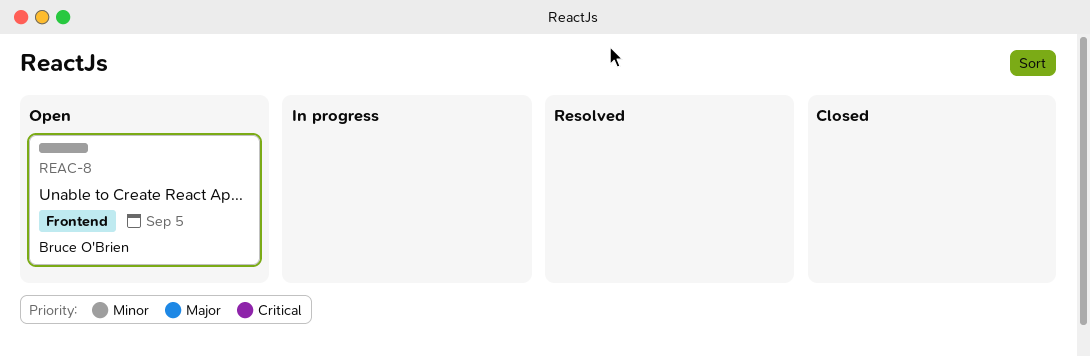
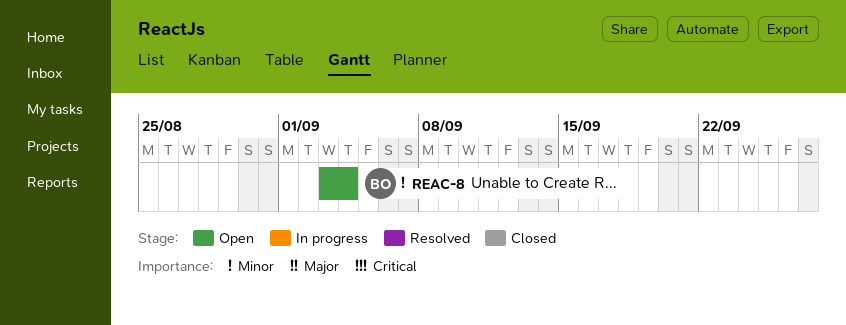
REAC-8, due: Sep 5 -> Sep 4

